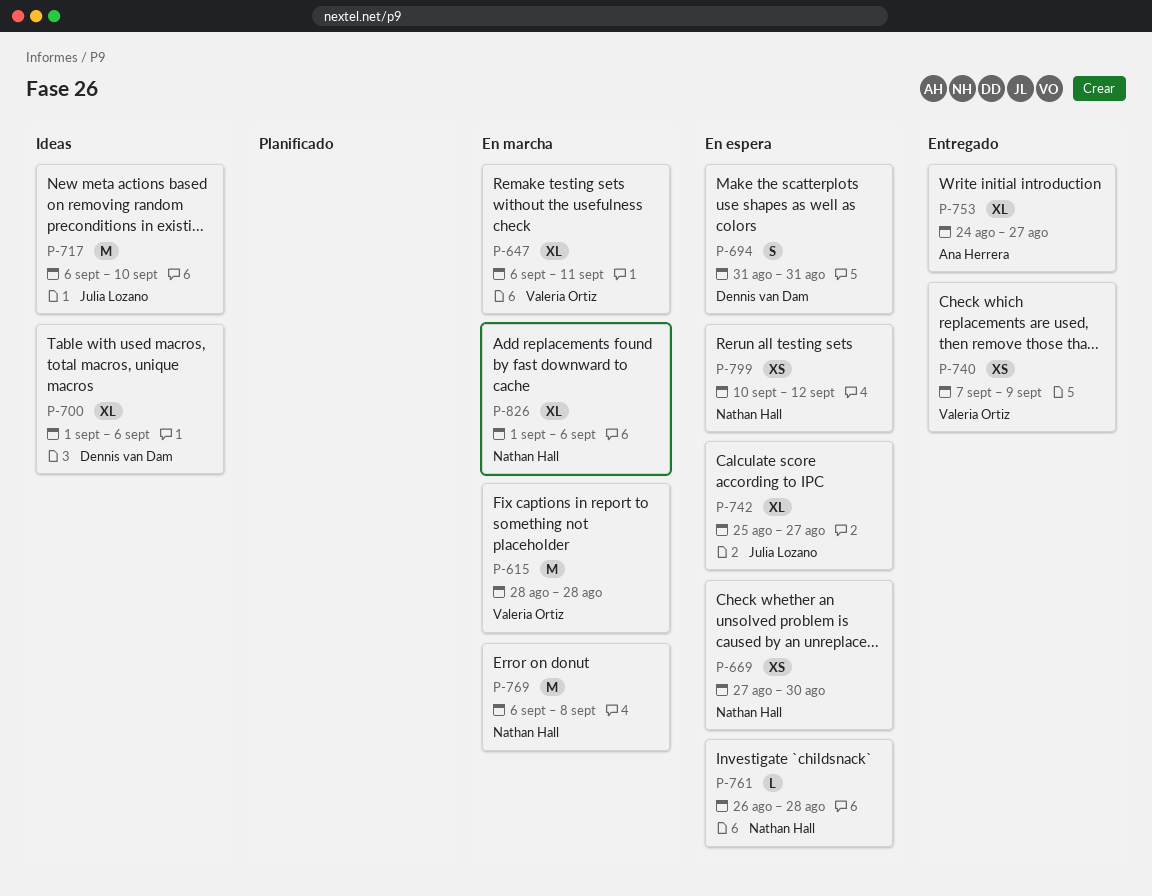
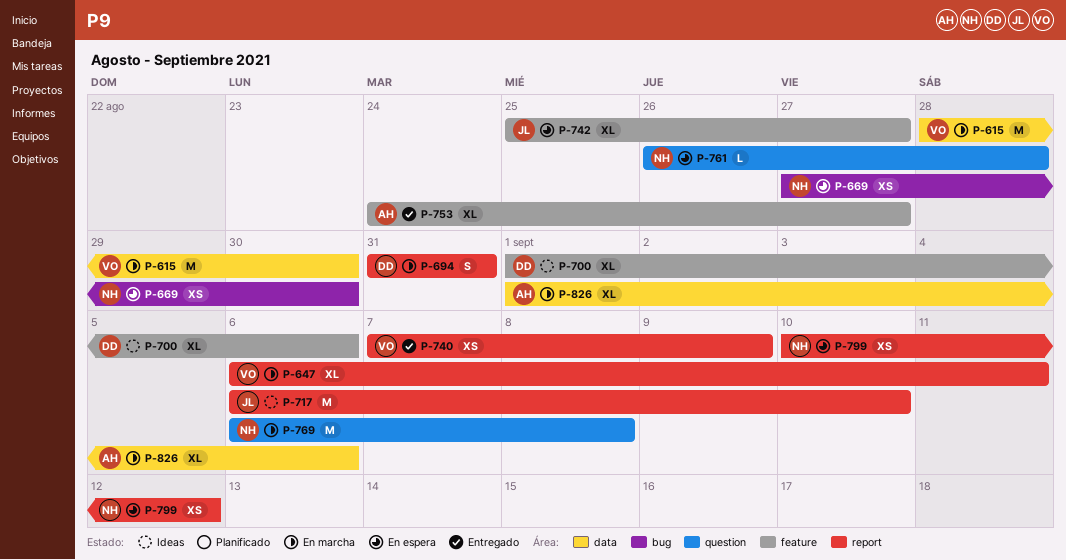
P-615, due: Aug 28 -> Aug 30
P-694, status: En espera -> En marcha
P-826, owner: Nathan Hall -> Ana Herrera

